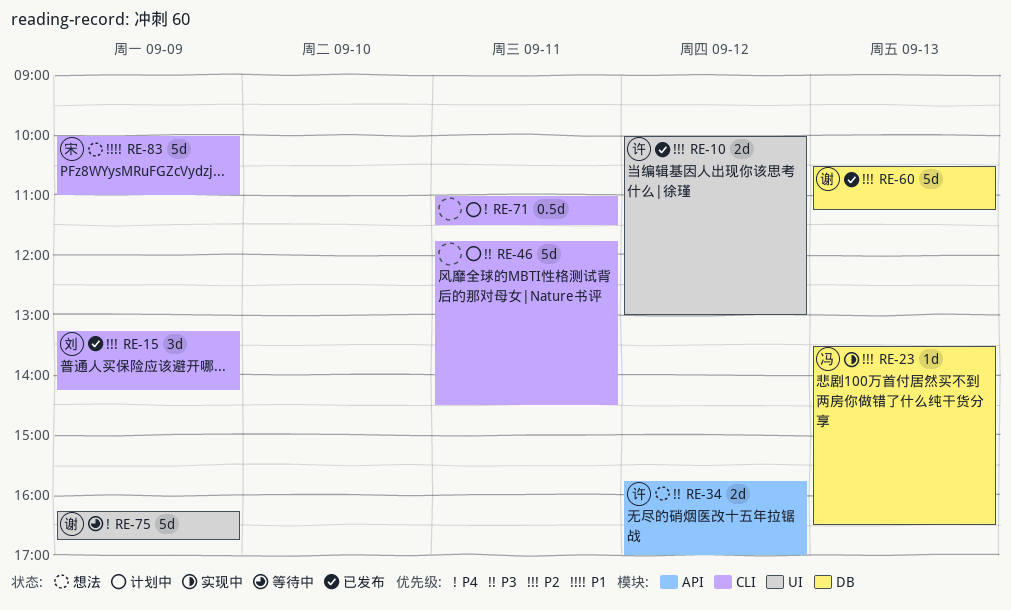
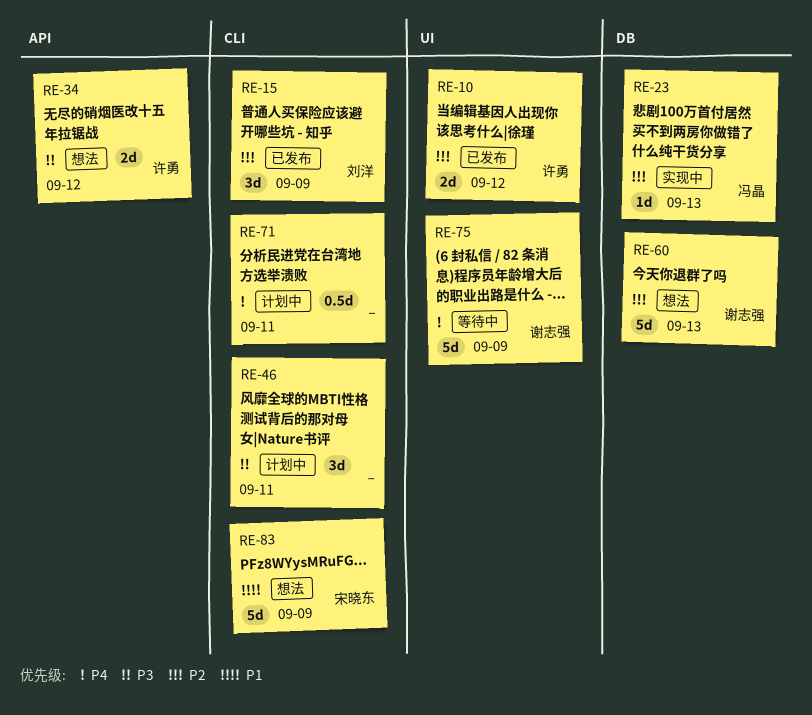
RE-46, estimate: 5d -> 3d
RE-60, status: 已发布 -> 想法

